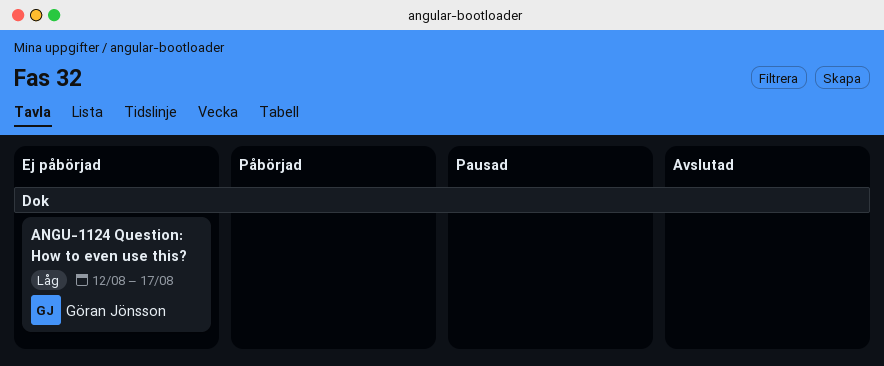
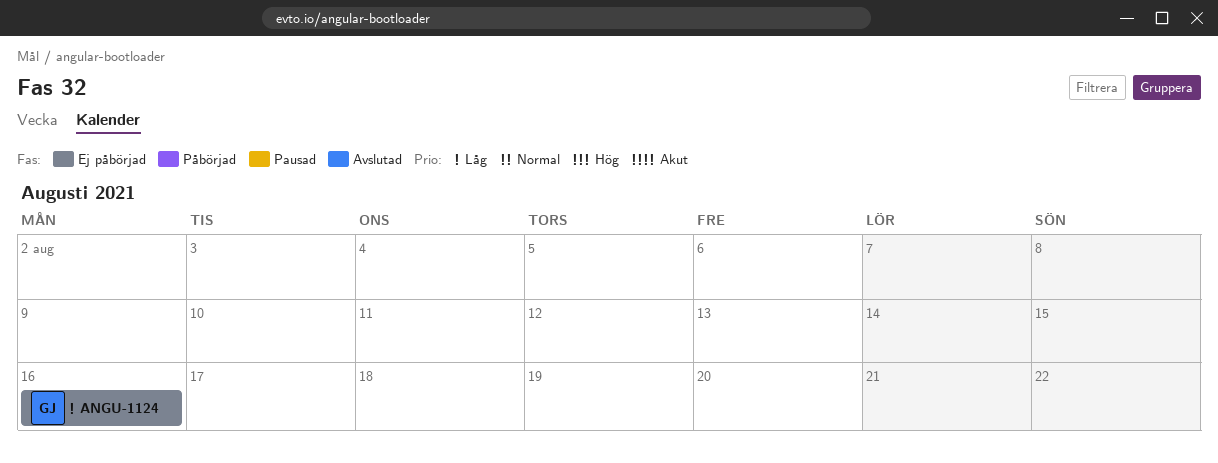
ANGU-1124, start: Aug 12 -> Aug 16
ANGU-1124, due: Aug 17 -> Aug 16

